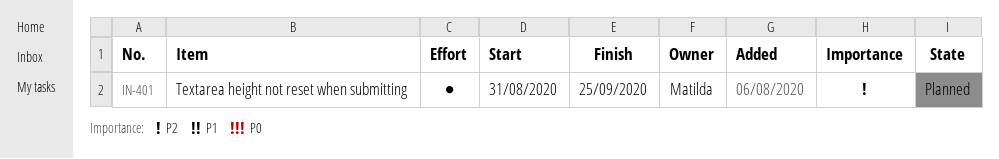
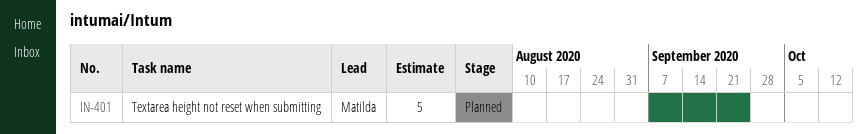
IN-401, estimate: 1 -> 5
IN-401, start: Aug 31 -> Sep 7

